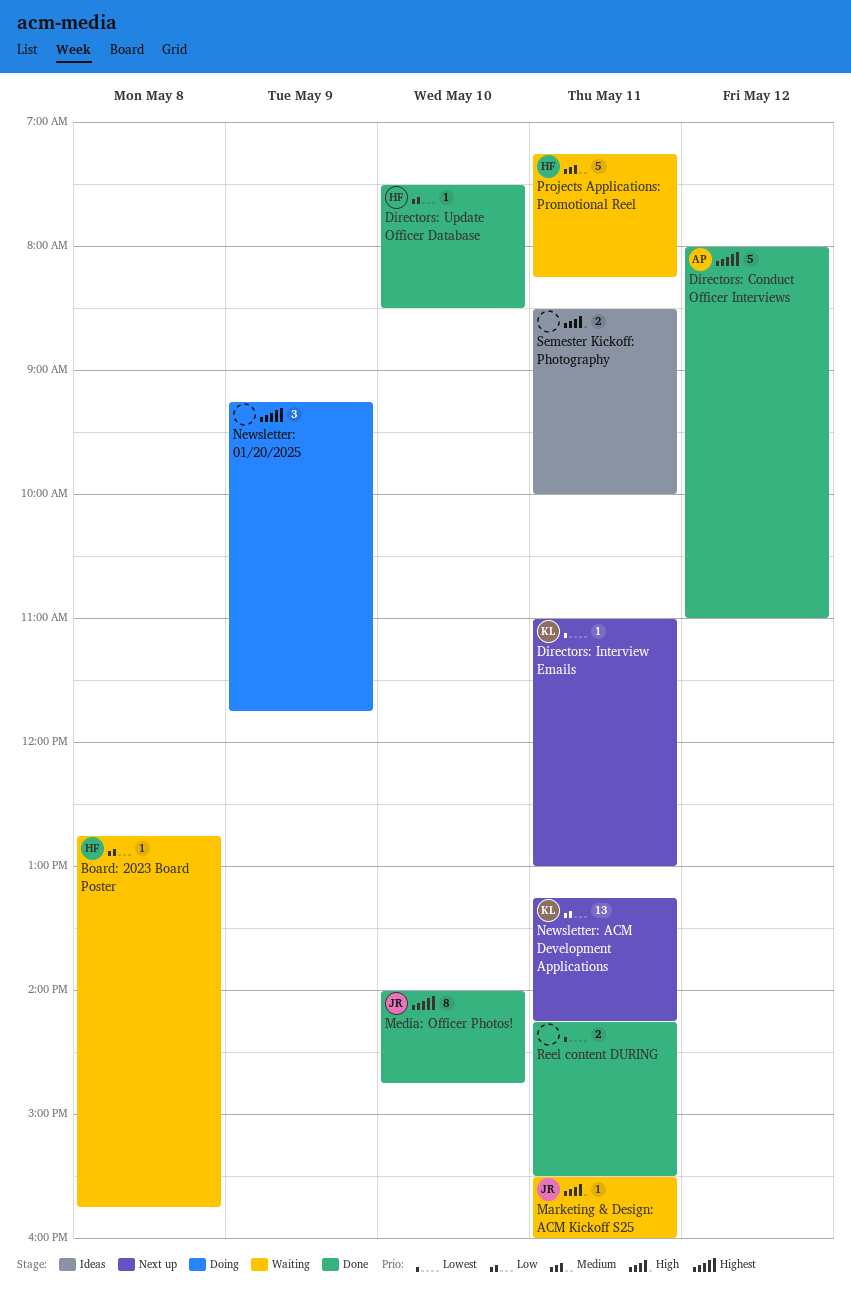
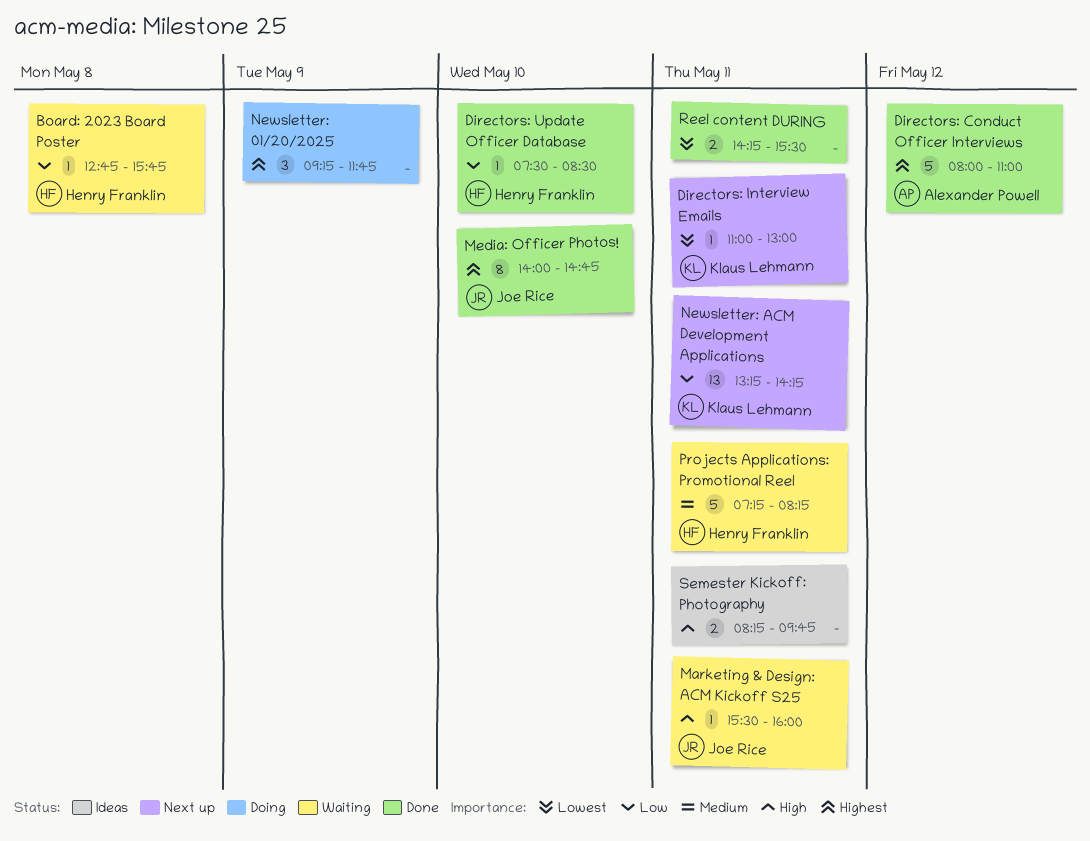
Semester Kickoff: Photography, begins: 08:30 -> 08:15
Semester Kickoff: Photography, ends: 10:00 -> 09:45

